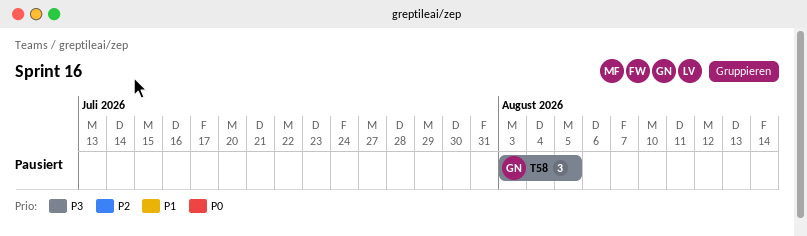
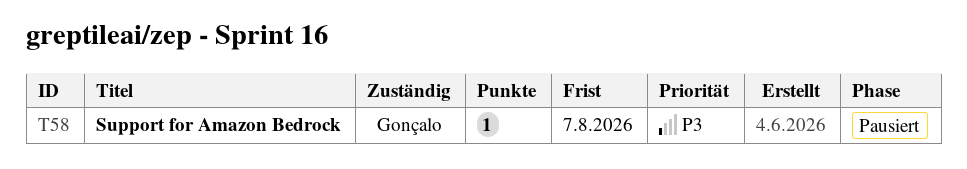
T58, estimate: 3 -> 1
T58, due: Aug 5 -> Aug 7

